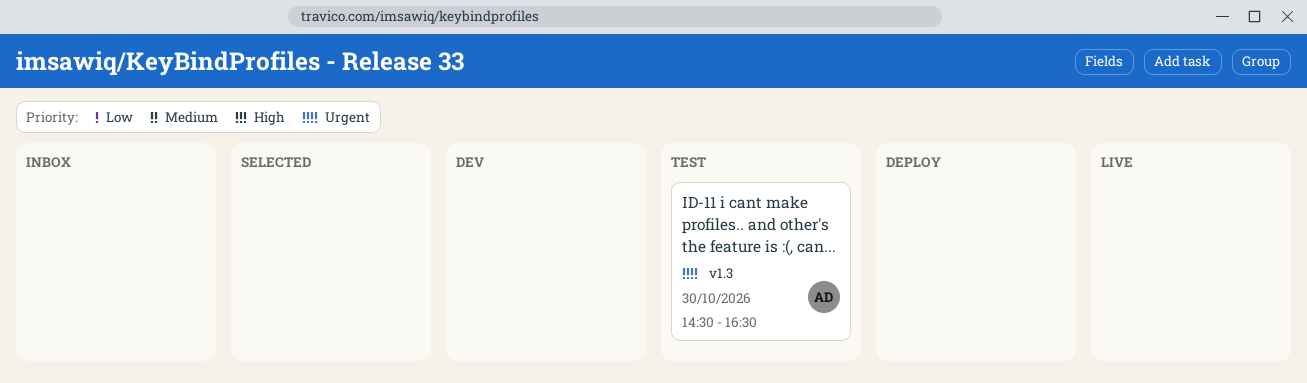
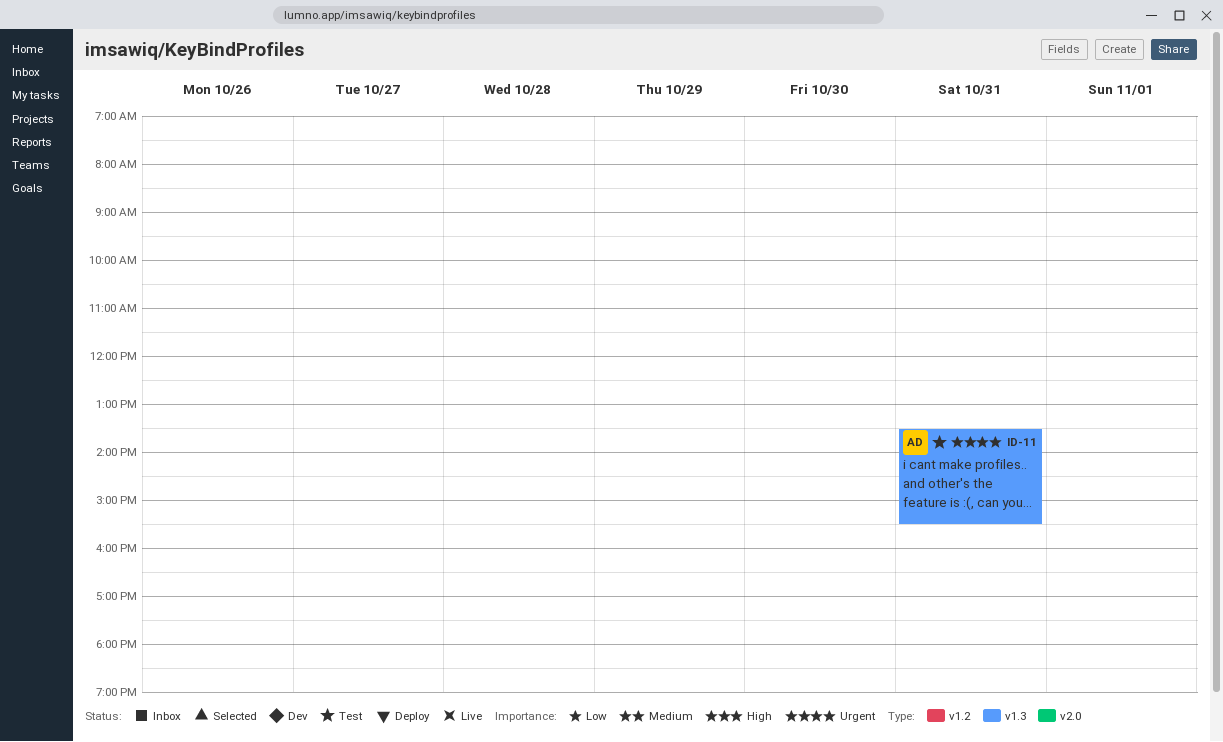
ID-11, day: Oct 30 -> Oct 31
ID-11, begins: 14:30 -> 13:30
ID-11, ends: 16:30 -> 15:30

